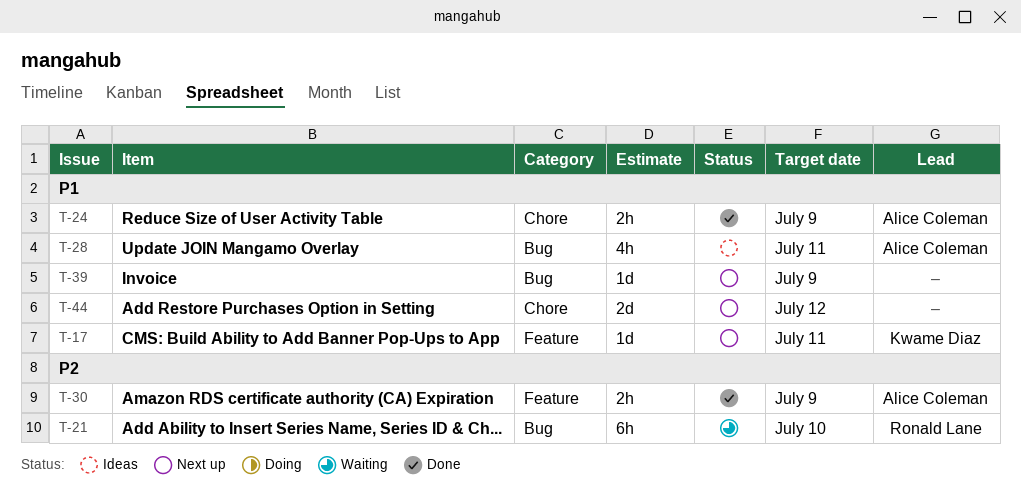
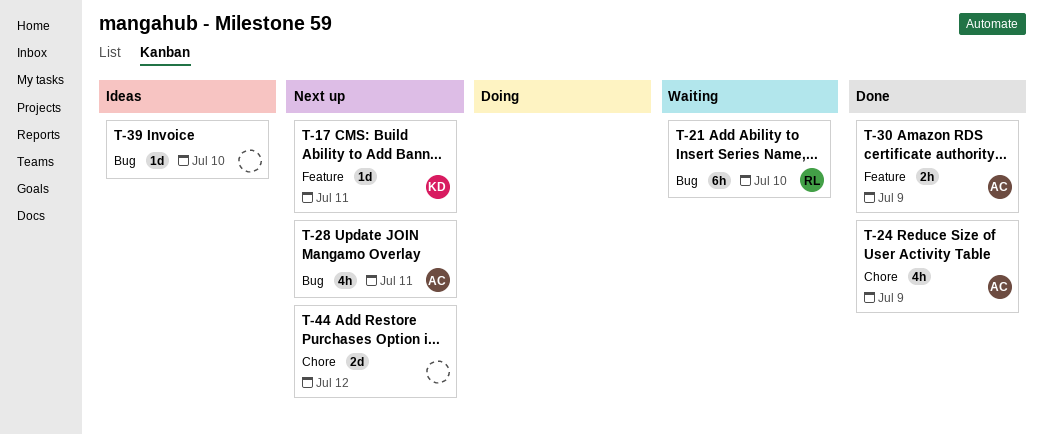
T-24, estimate: 2h -> 4h
T-28, status: Ideas -> Next up
T-39, status: Next up -> Ideas
T-39, due: Jul 9 -> Jul 10

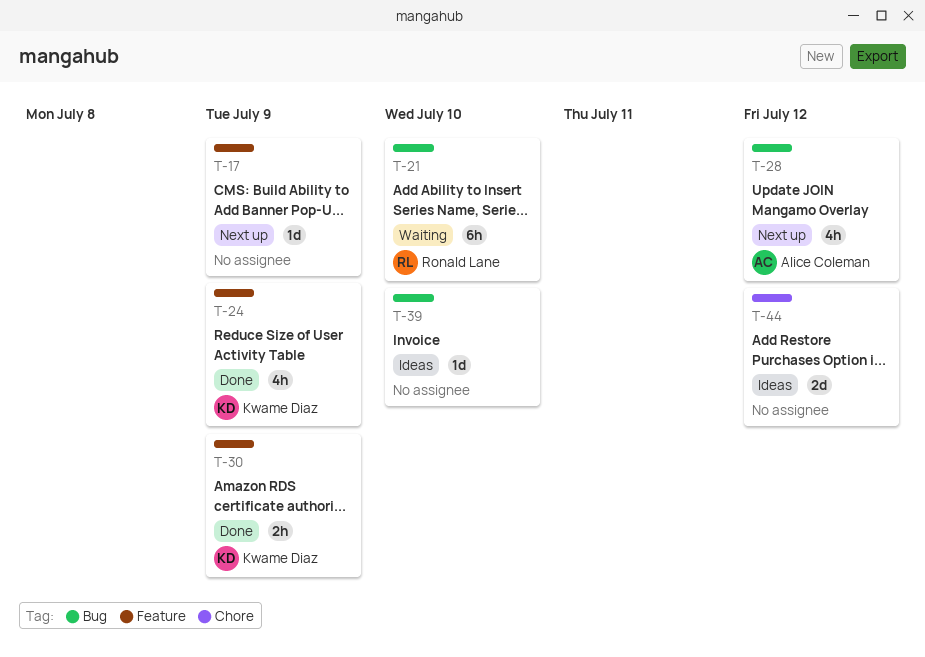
T-17, owner: Kwame Diaz -> none
T-17, due: Jul 11 -> Jul 9
T-24, owner: Alice Coleman -> Kwame Diaz
T-24, label: Chore -> Feature
T-28, due: Jul 11 -> Jul 12
T-30, owner: Alice Coleman -> Kwame Diaz
T-44, status: Next up -> Ideas

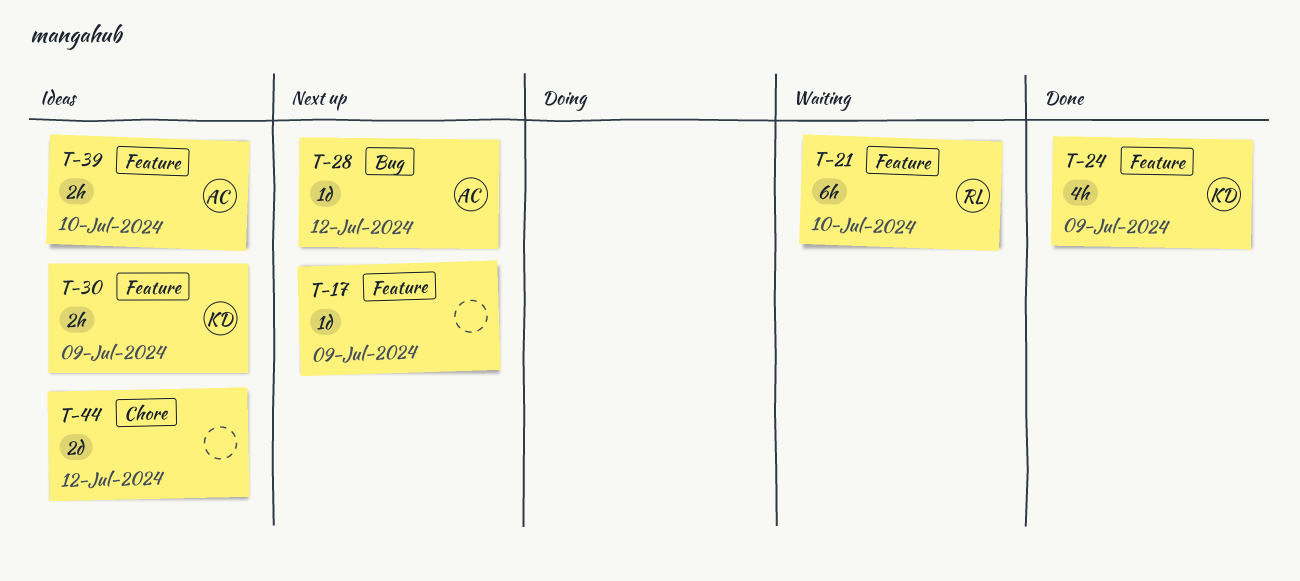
T-21, label: Bug -> Feature
T-28, estimate: 4h -> 1d
T-30, status: Done -> Ideas
T-39, owner: none -> Alice Coleman
T-39, label: Bug -> Feature
T-39, estimate: 1d -> 2h

